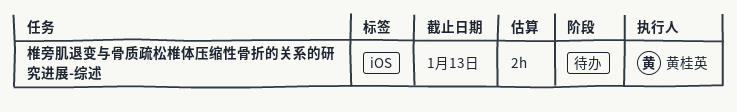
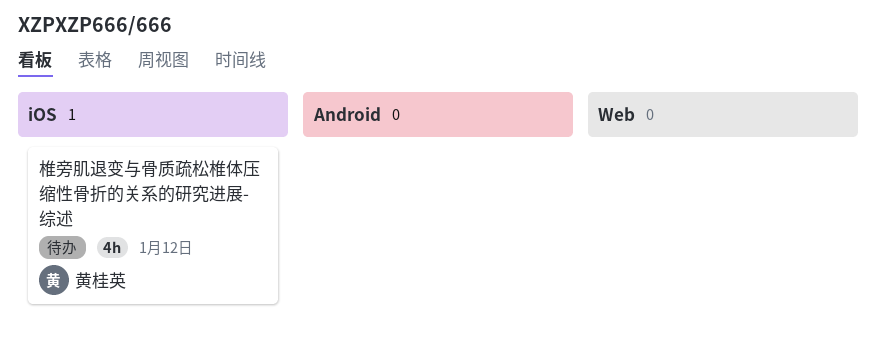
椎旁肌退变与骨质疏松椎体压缩性骨折的关系的研究进展-综述, estimate: 2h -> 4h
椎旁肌退变与骨质疏松椎体压缩性骨折的关系的研究进展-综述, due: Jan 13 -> Jan 12

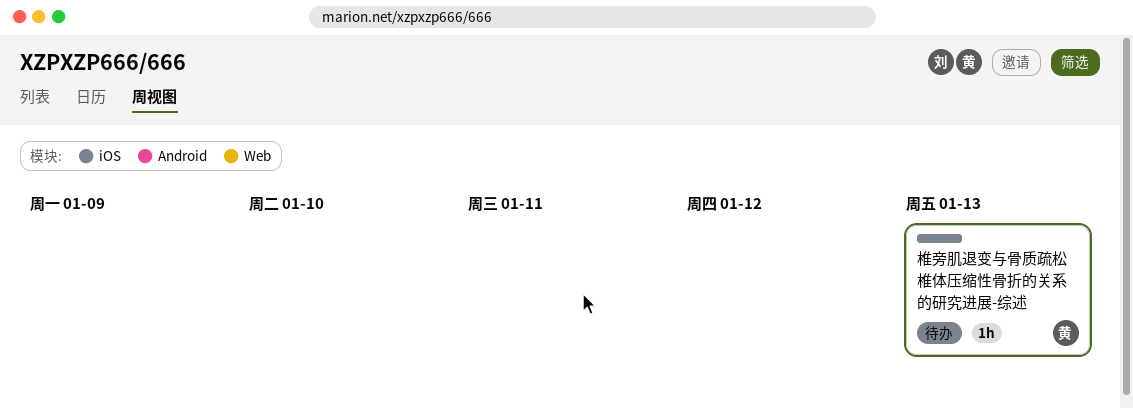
椎旁肌退变与骨质疏松椎体压缩性骨折的关系的研究进展-综述, estimate: 4h -> 1h
椎旁肌退变与骨质疏松椎体压缩性骨折的关系的研究进展-综述, due: Jan 12 -> Jan 13

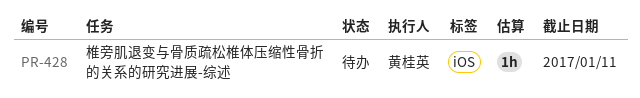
椎旁肌退变与骨质疏松椎体压缩性骨折的关系的研究进展-综述, due: Jan 13 -> Jan 11

